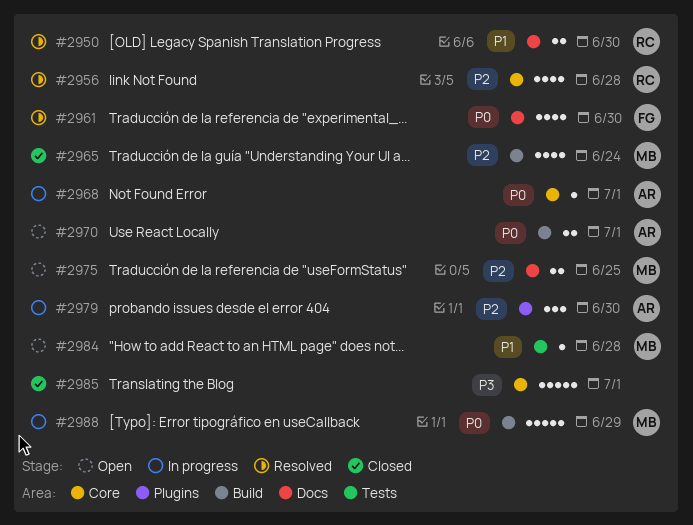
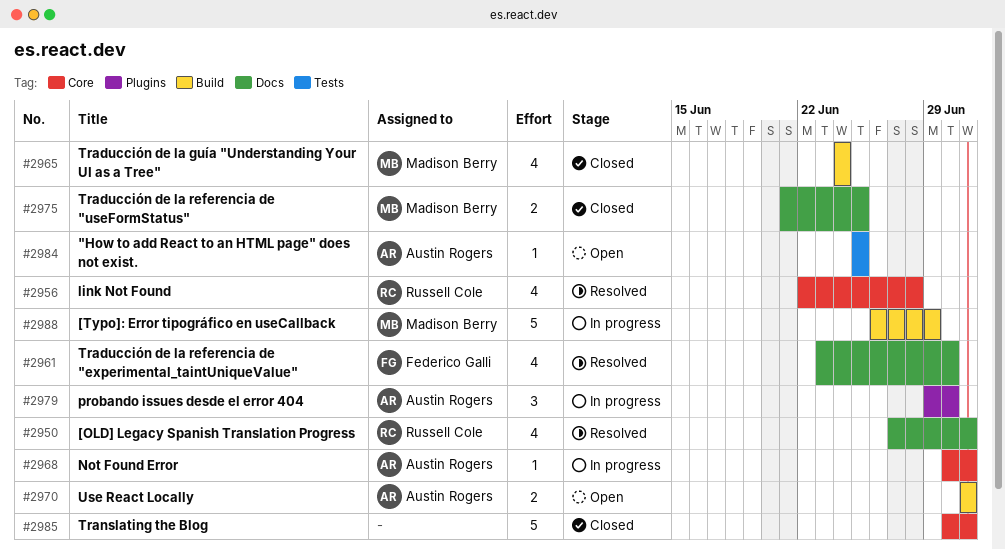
#2950, estimate: 2 -> 4
#2950, due: Jun 30 -> Jul 1
#2975, status: Open -> Closed
#2984, owner: Madison Berry -> Austin Rogers
#2984, due: Jun 28 -> Jun 25

